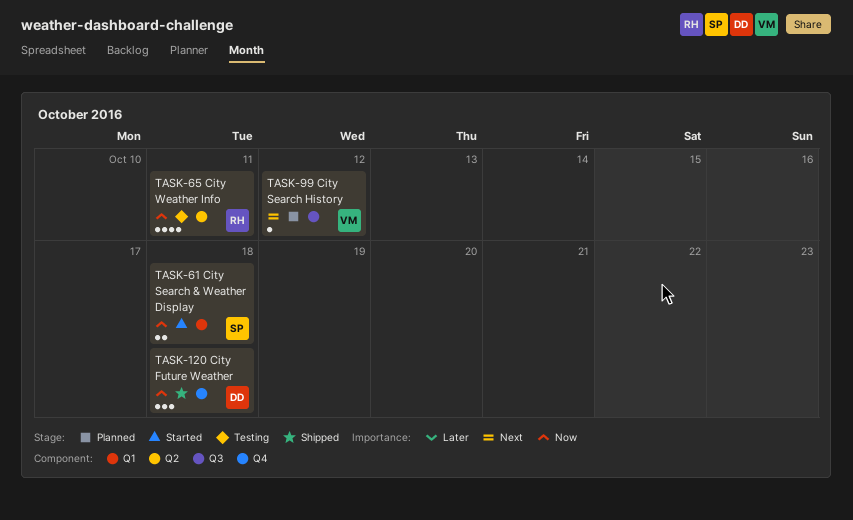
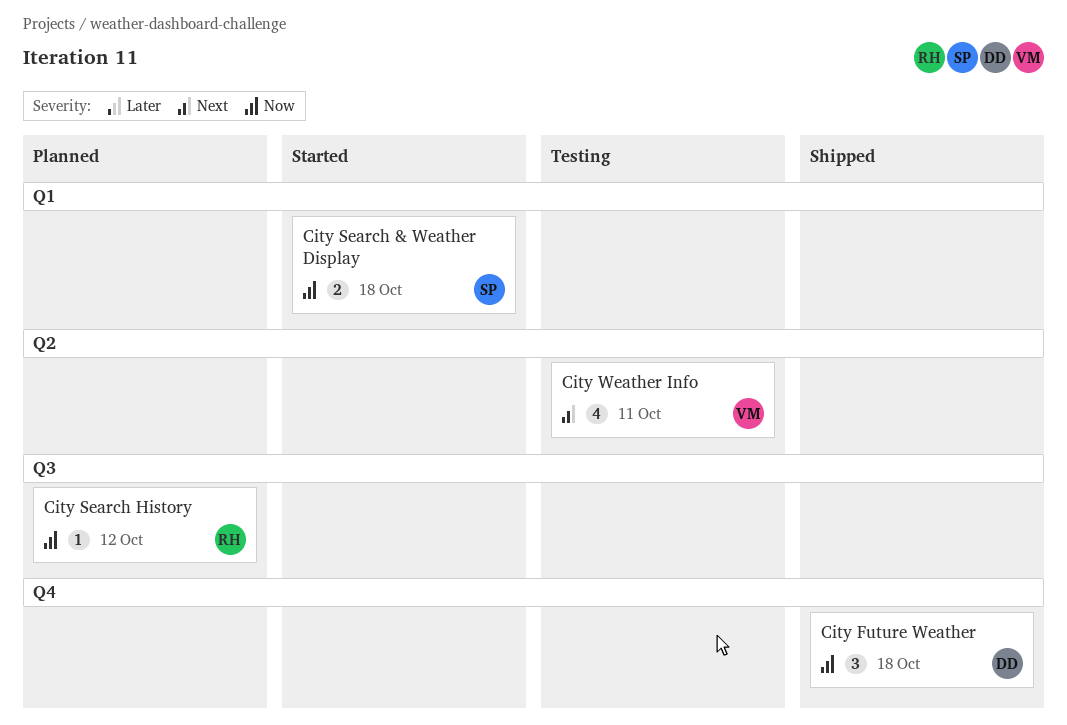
City Search History, owner: VM -> RH
City Search History, priority: Next -> Now
City Weather Info, owner: RH -> VM
City Weather Info, priority: Now -> Next

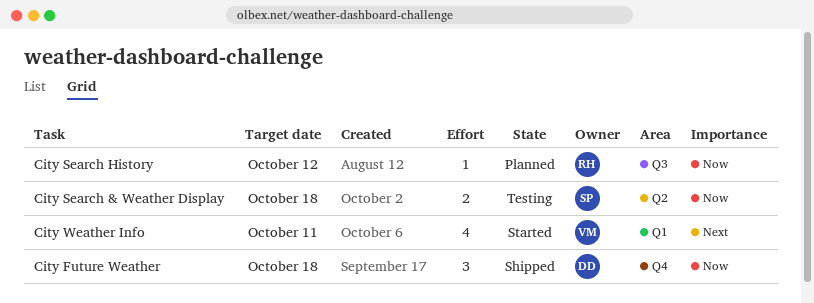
City Search & Weather Display, status: Started -> Testing
City Search & Weather Display, label: Q1 -> Q2
City Weather Info, status: Testing -> Started
City Weather Info, label: Q2 -> Q1

